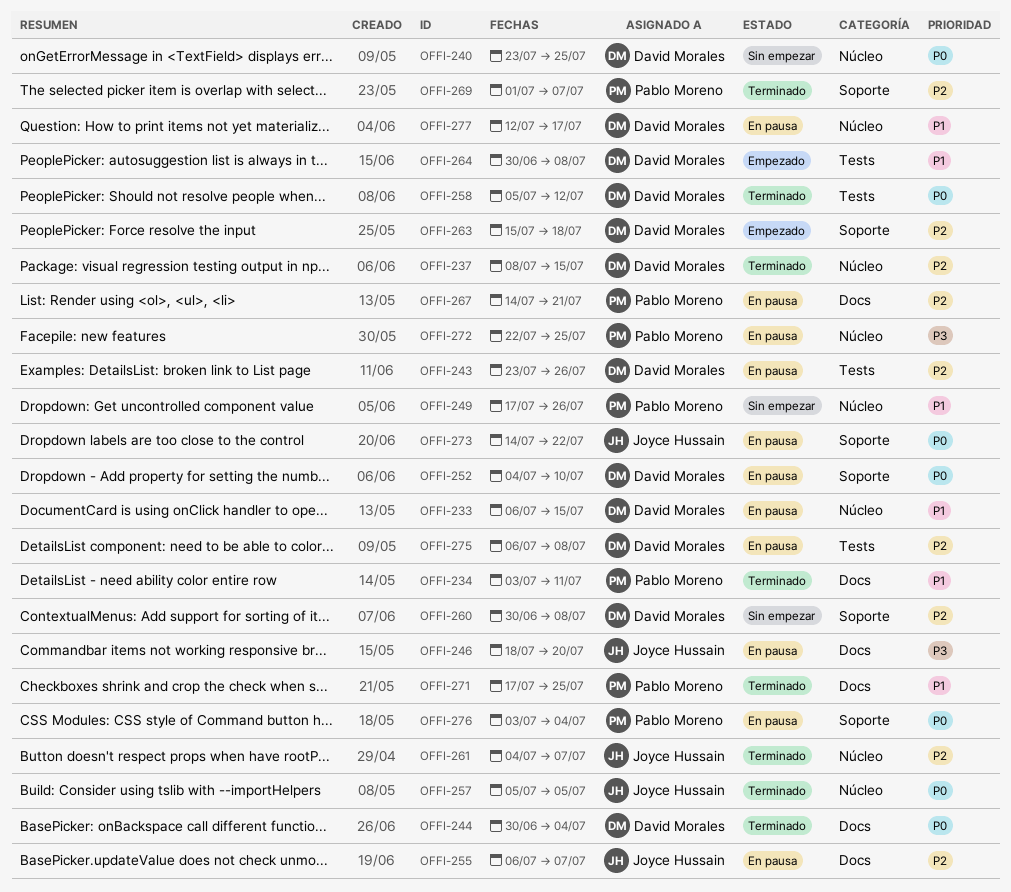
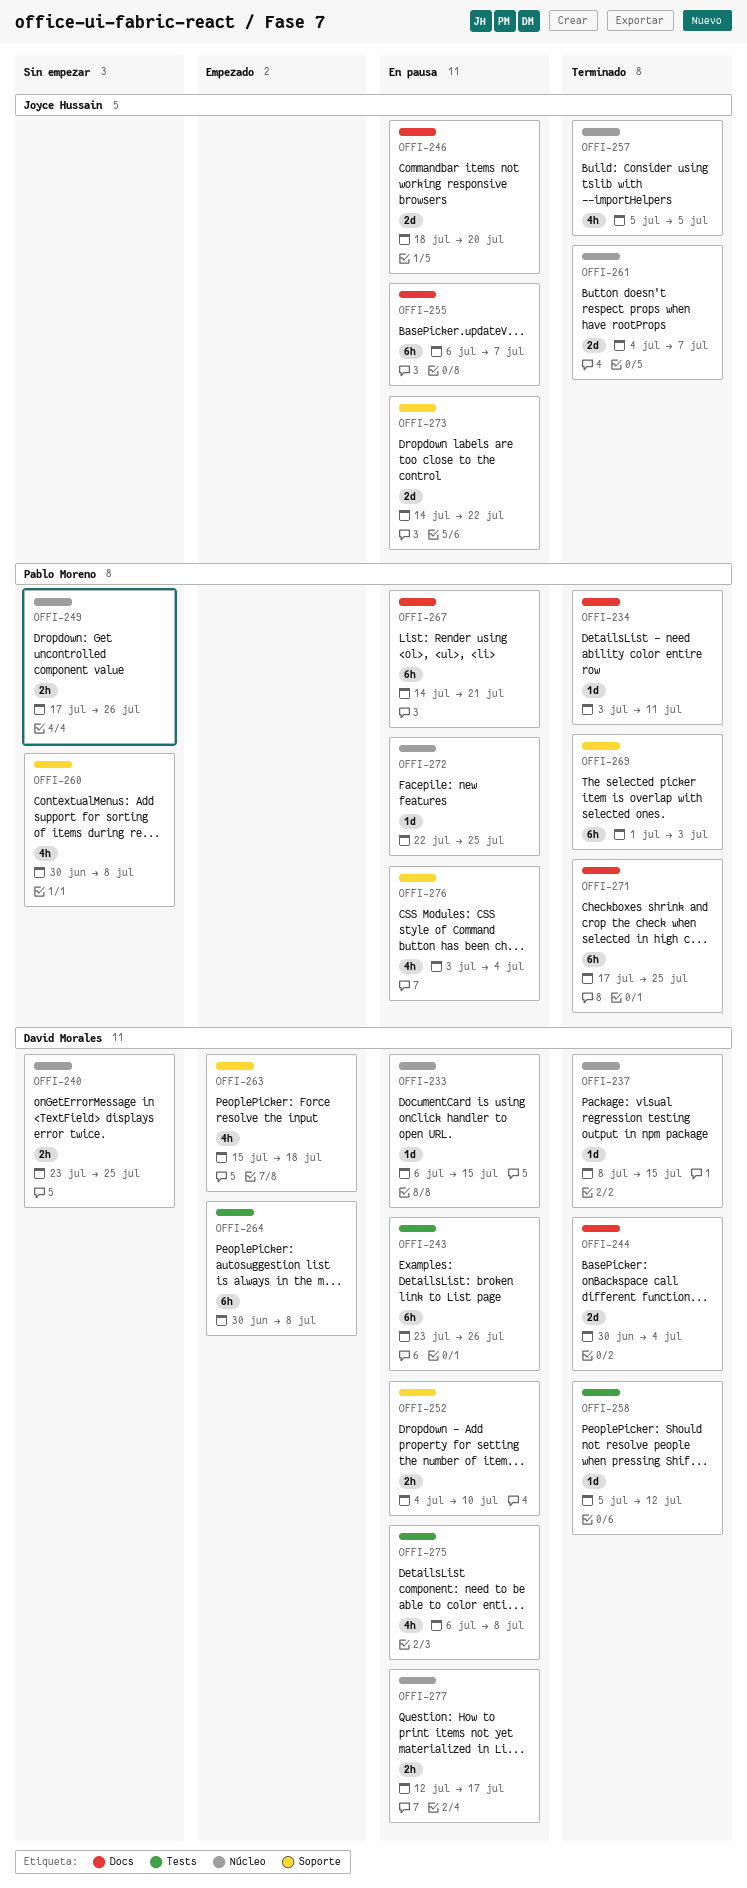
OFFI-260, owner: David Morales -> Pablo Moreno
OFFI-269, due: Jul 7 -> Jul 3

